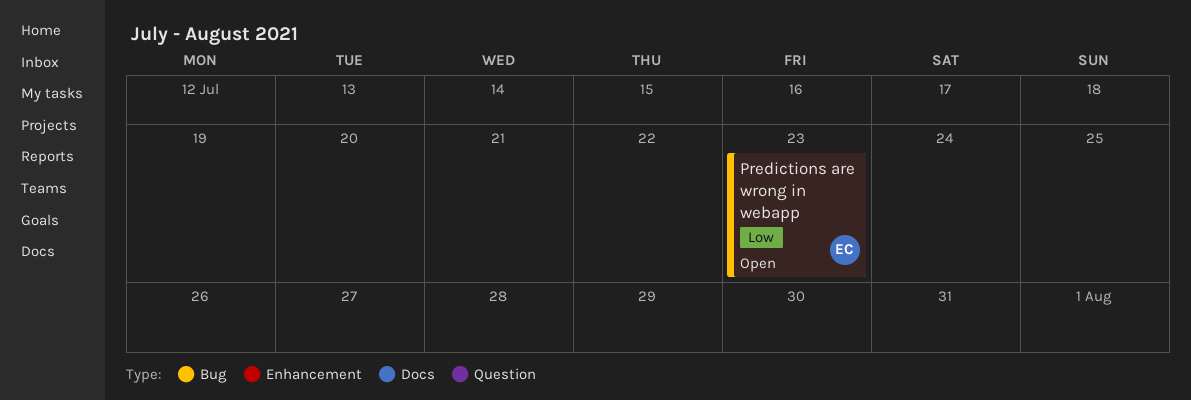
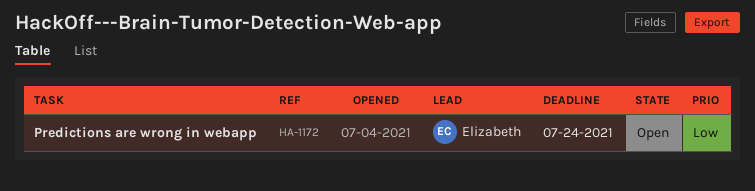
Predictions are wrong in webapp, due: Jul 23 -> Jul 24

